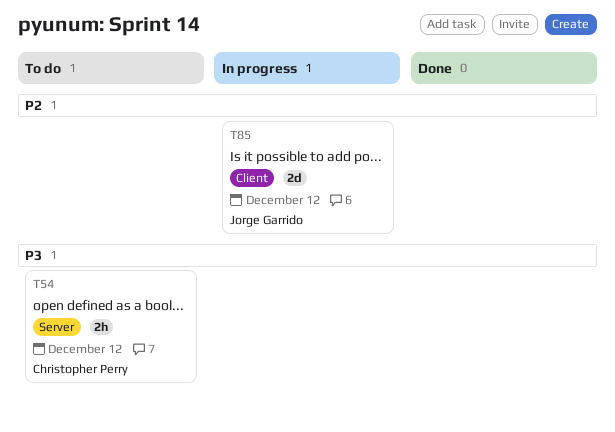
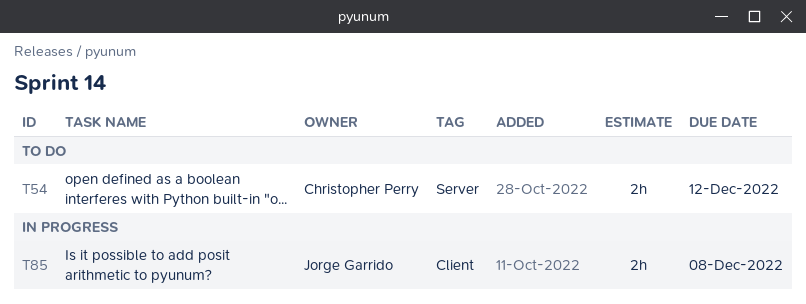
T85, estimate: 2d -> 2h
T85, due: Dec 12 -> Dec 8

